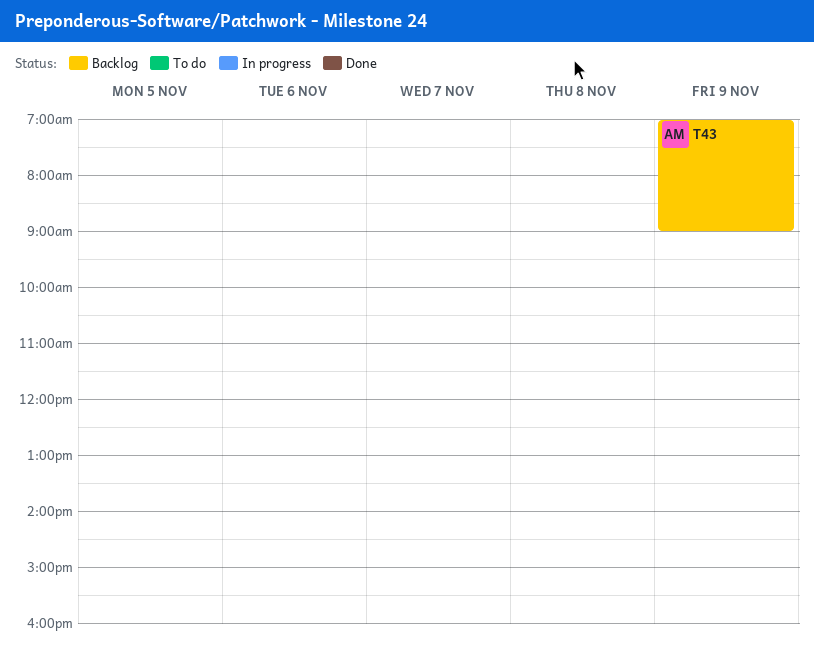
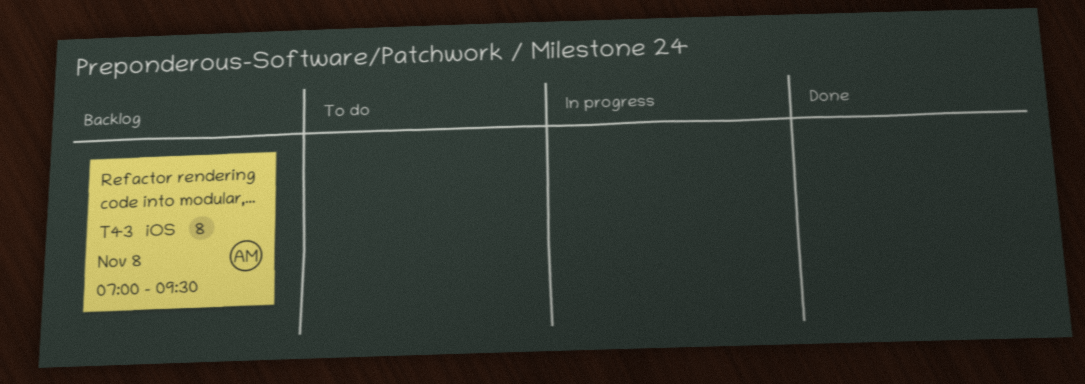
T43, day: Nov 9 -> Nov 8
T43, ends: 09:00 -> 09:30

